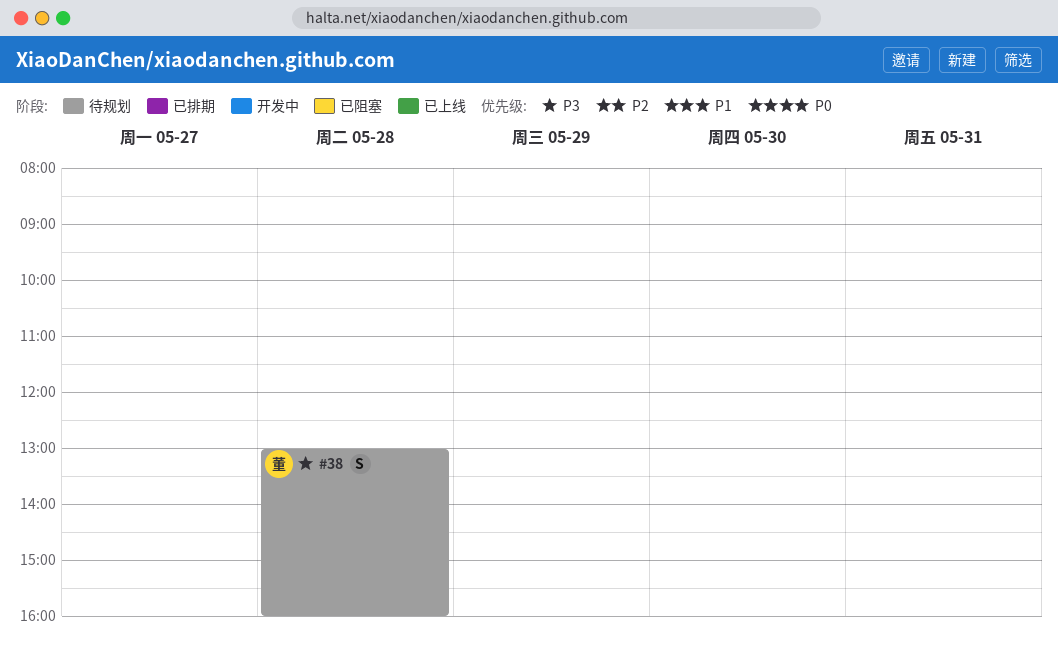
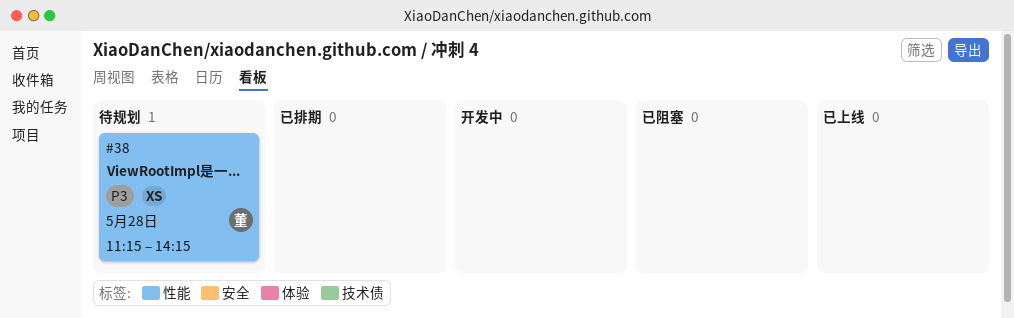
#38, estimate: S -> XS
#38, begins: 13:00 -> 11:15
#38, ends: 16:00 -> 14:15

